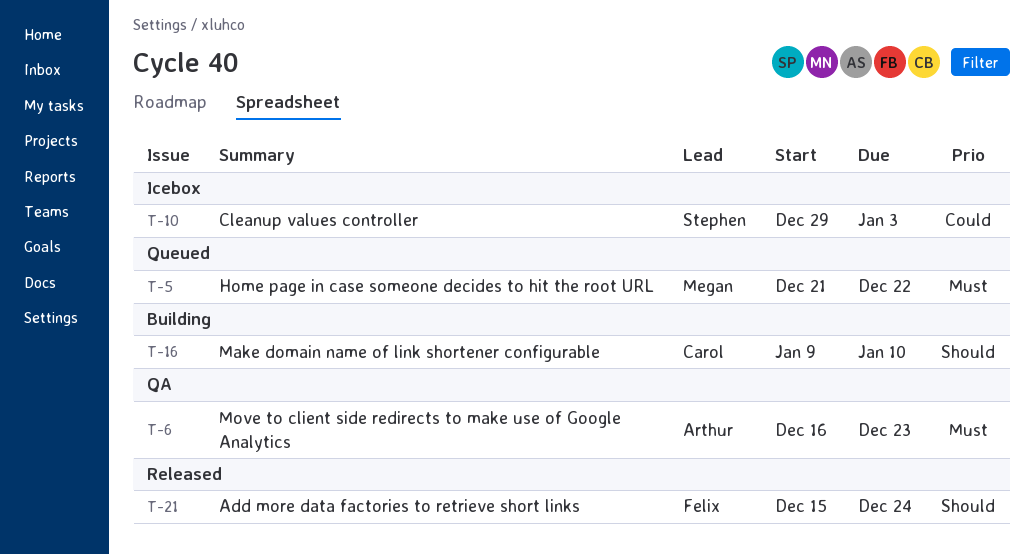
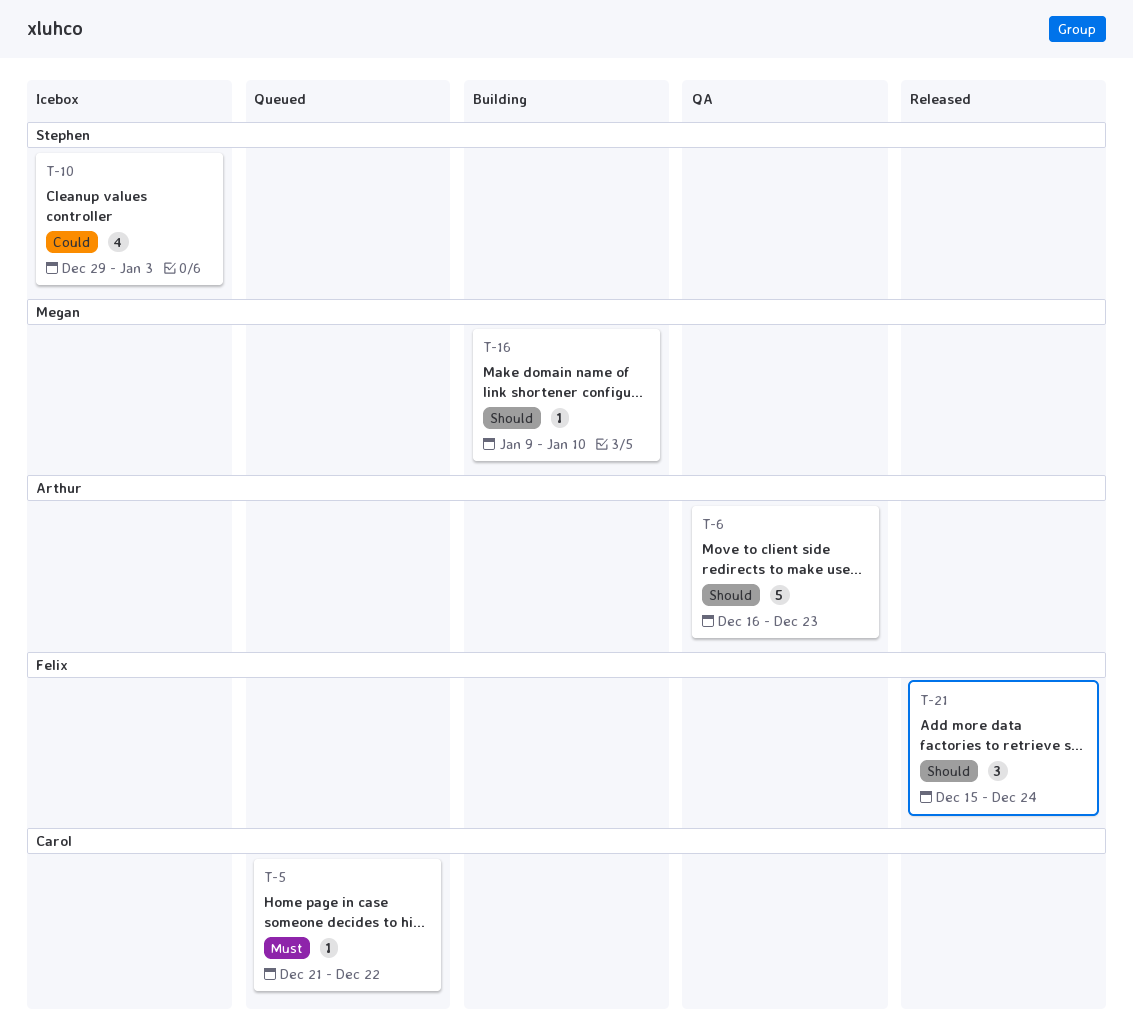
T-5, owner: Megan -> Carol
T-6, priority: Must -> Should
T-16, owner: Carol -> Megan

